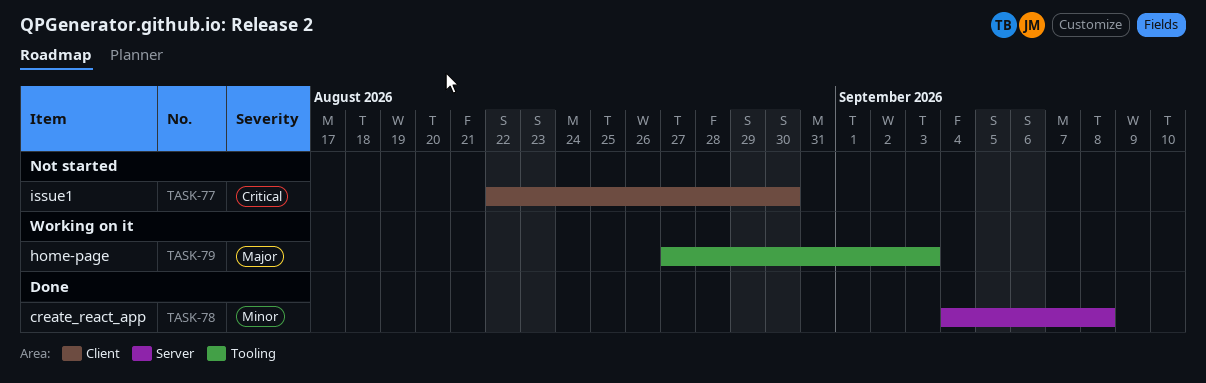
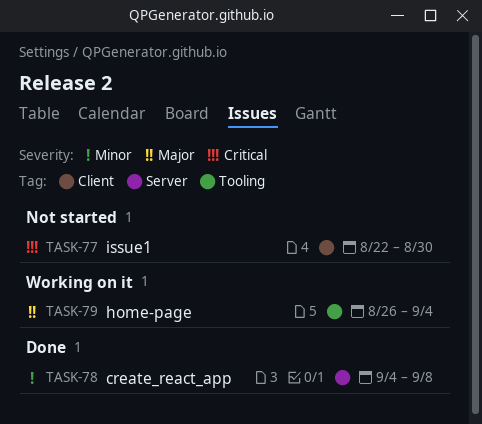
TASK-79, start: Aug 27 -> Aug 26
TASK-79, due: Sep 3 -> Sep 4

